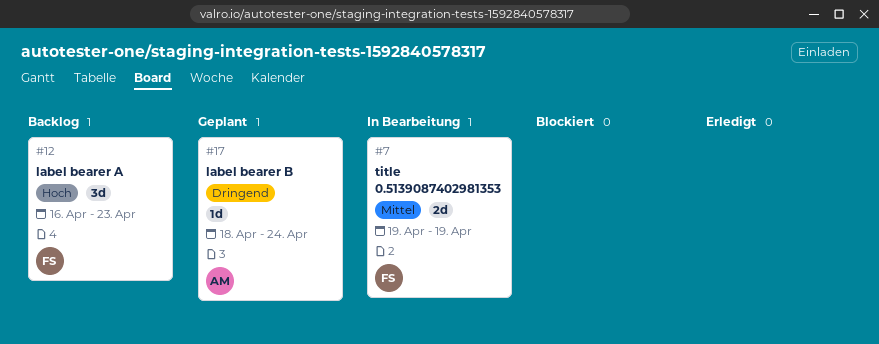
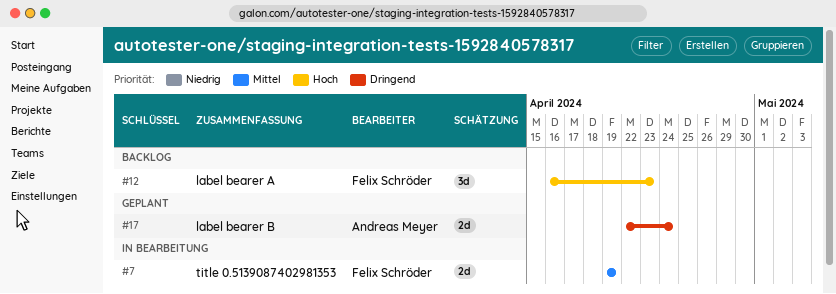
#17, estimate: 1d -> 2d
#17, start: Apr 18 -> Apr 22

